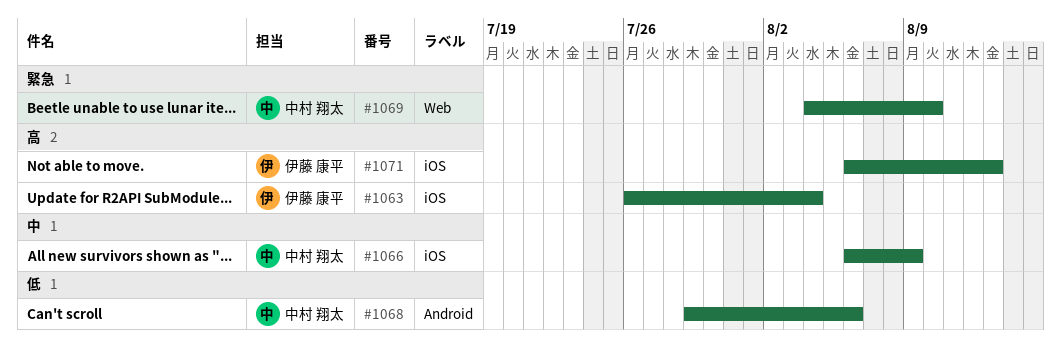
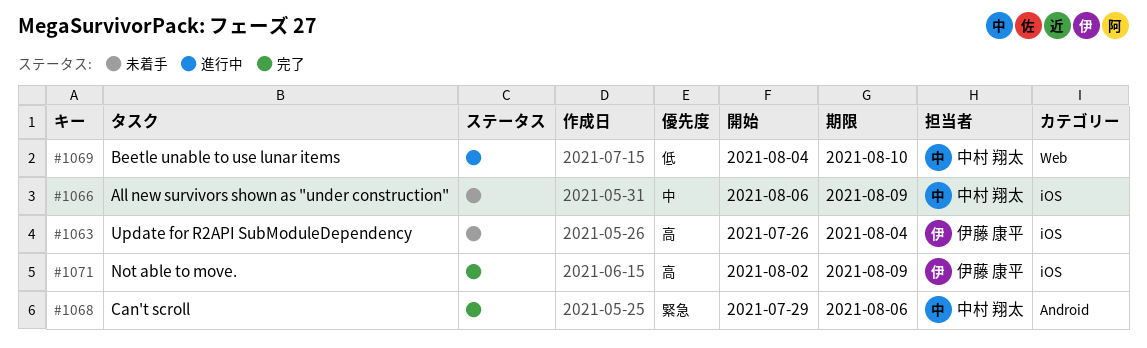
#1068, priority: 低 -> 緊急
#1069, priority: 緊急 -> 低
#1071, start: Aug 6 -> Aug 2
#1071, due: Aug 13 -> Aug 9

